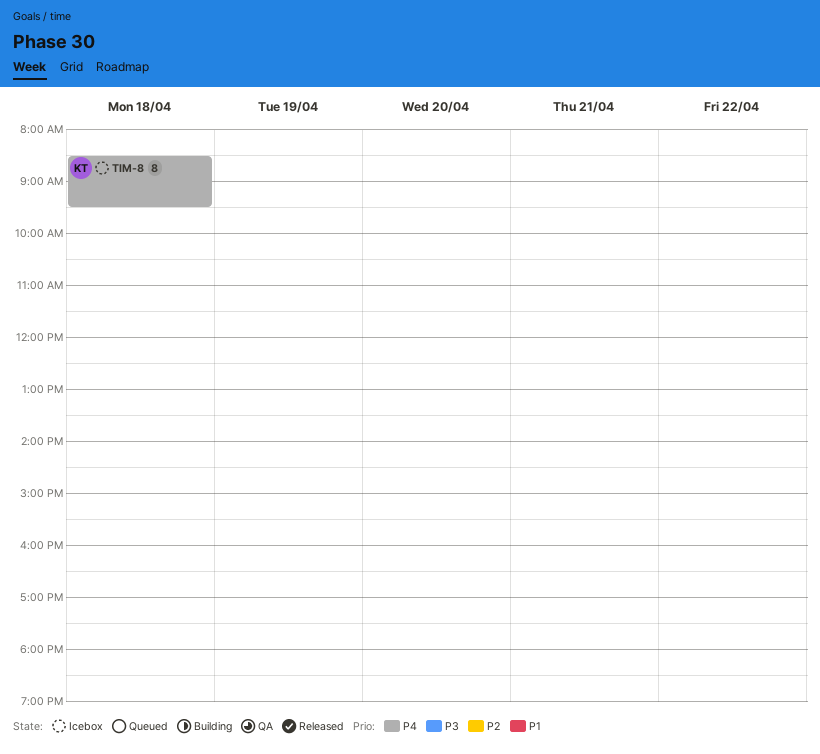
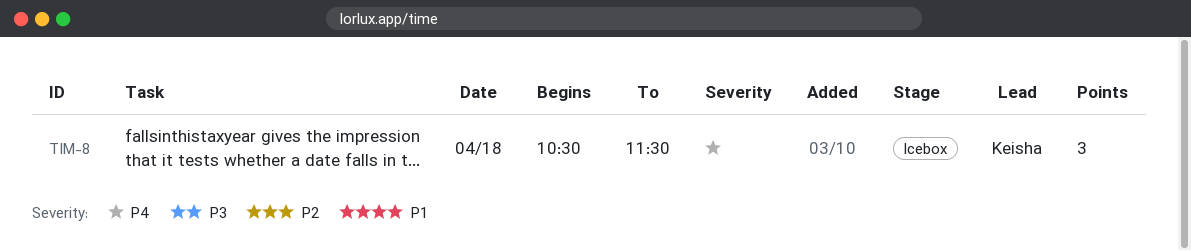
TIM-8, estimate: 8 -> 3
TIM-8, begins: 08:30 -> 10:30
TIM-8, ends: 09:30 -> 11:30

